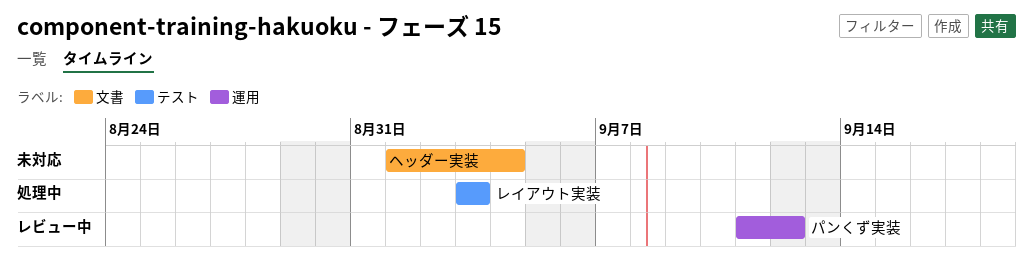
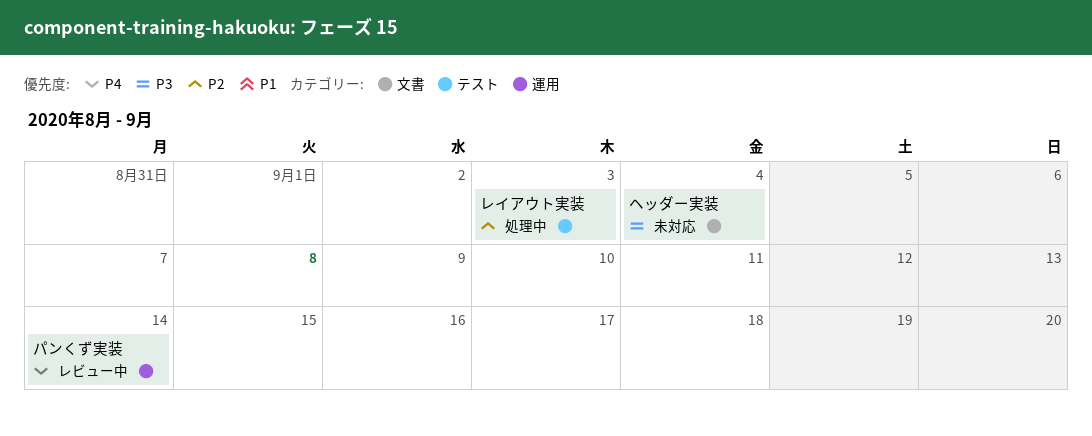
パンくず実装, due: Sep 12 -> Sep 14

